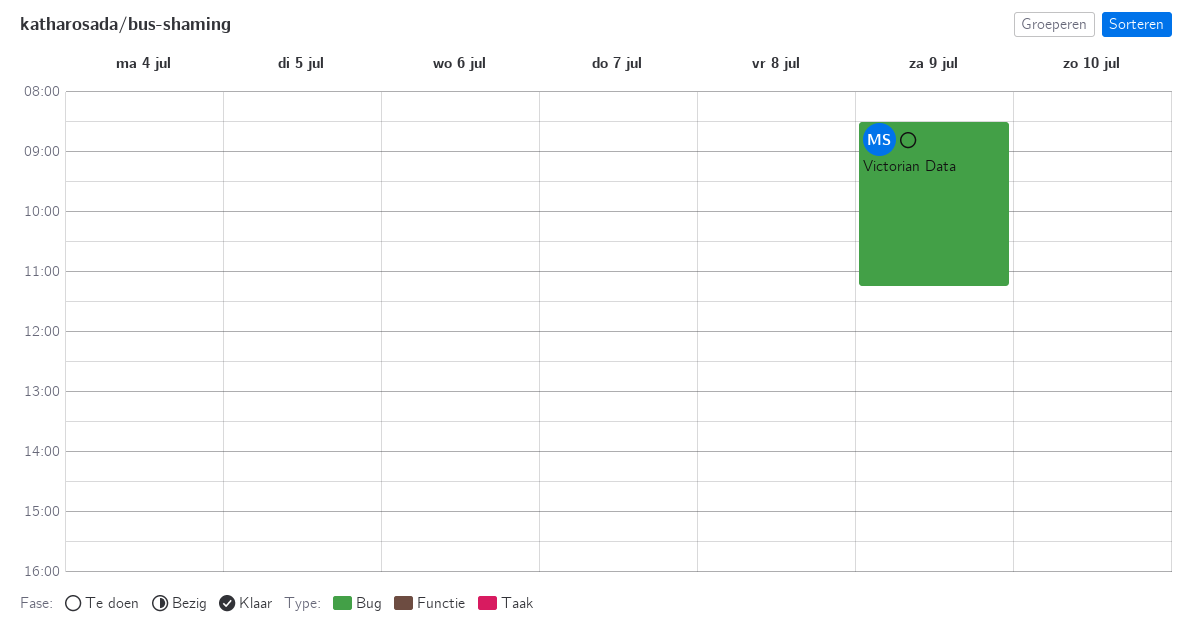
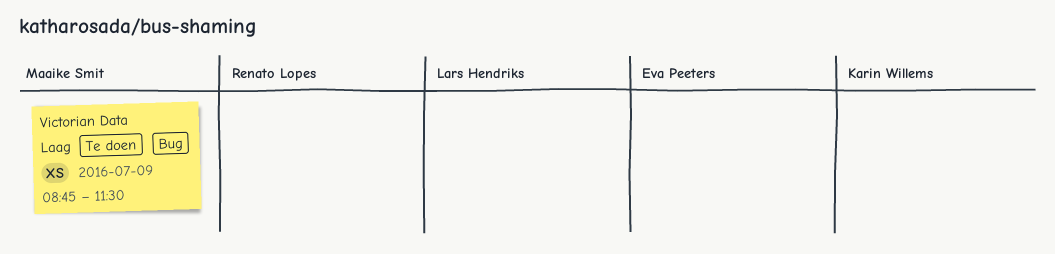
Victorian Data, begins: 08:30 -> 08:45
Victorian Data, ends: 11:15 -> 11:30

